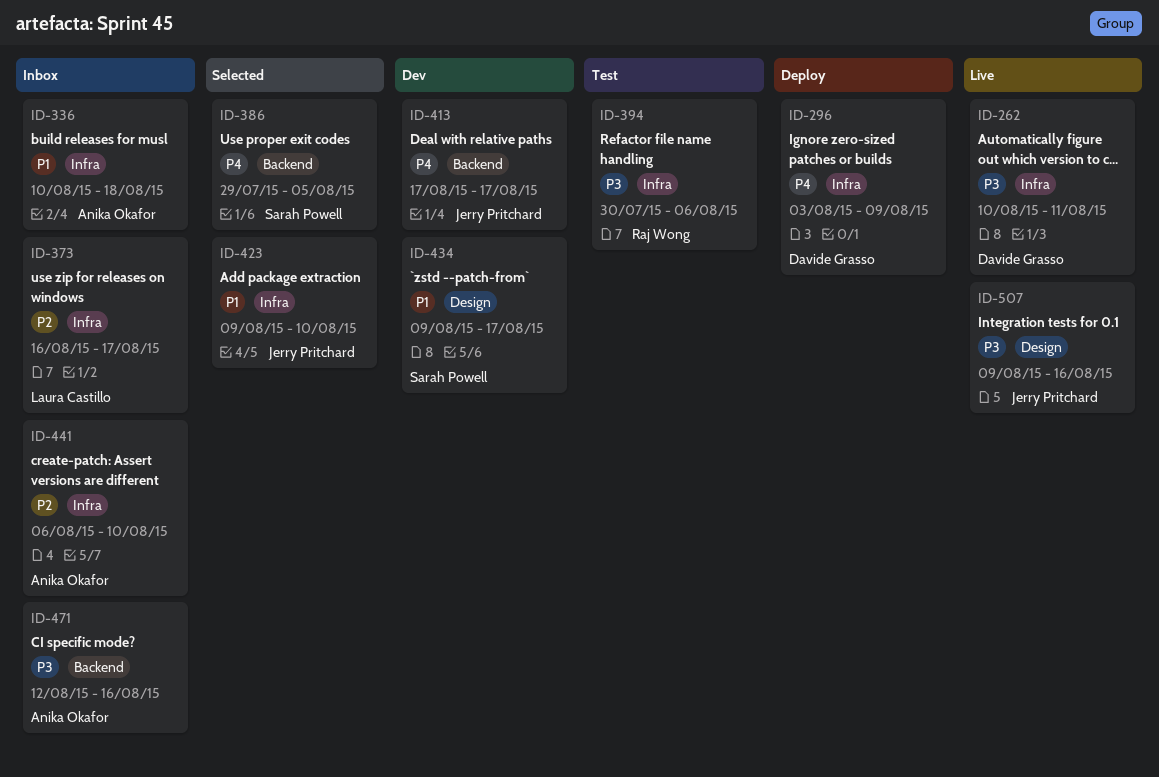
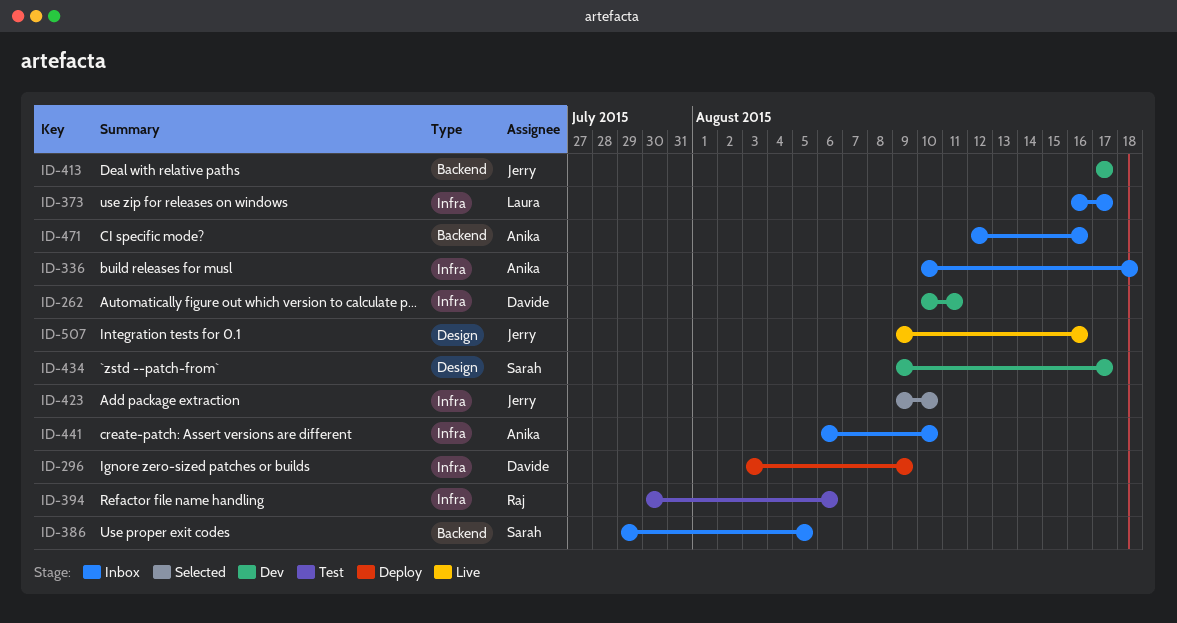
ID-262, status: Live -> Dev
ID-386, status: Selected -> Inbox

